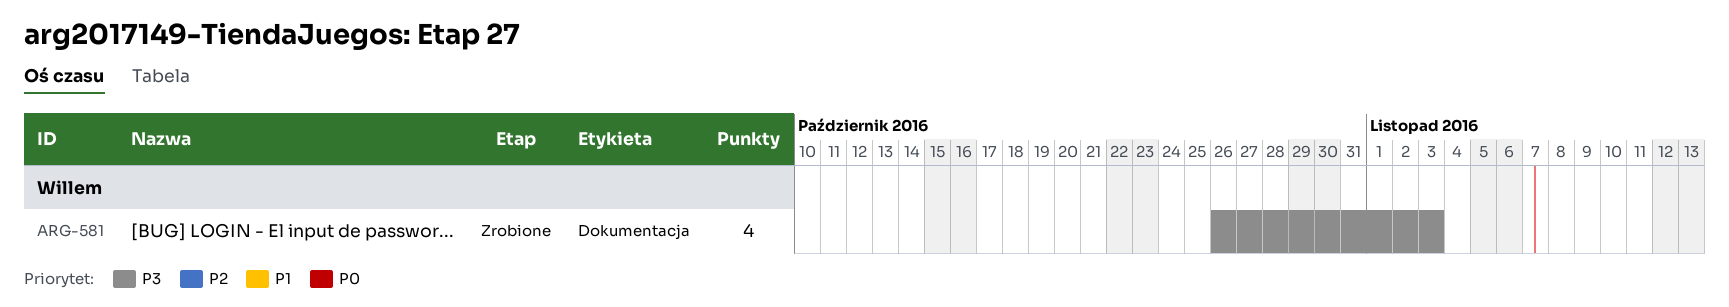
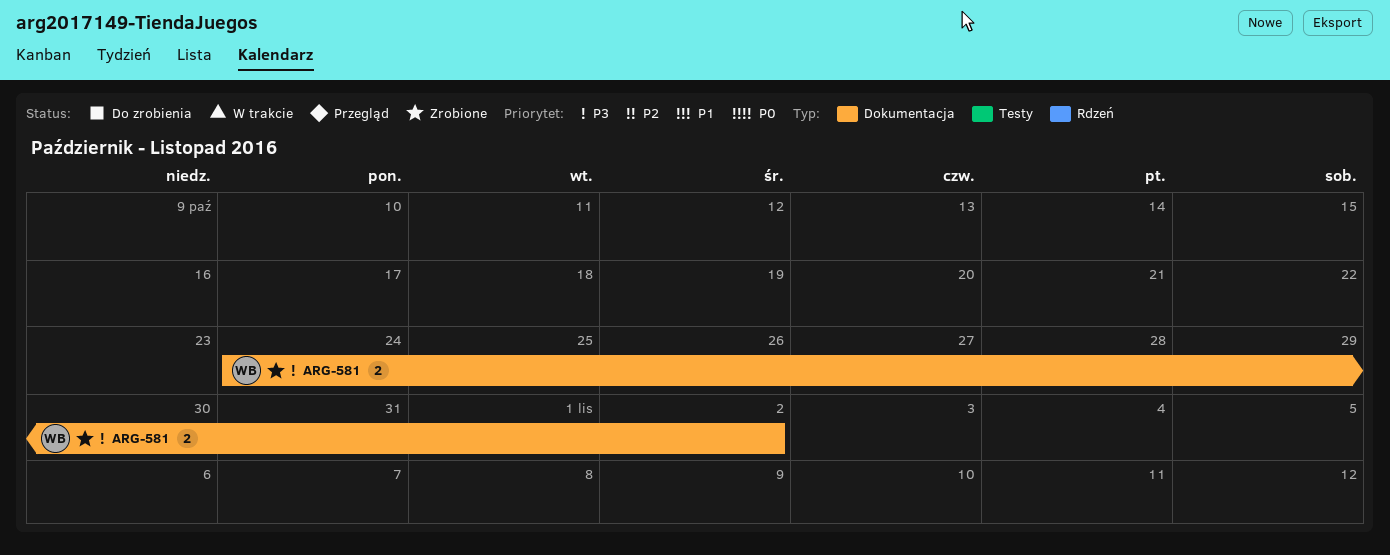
ARG-581, estimate: 4 -> 2
ARG-581, start: Oct 26 -> Oct 24
ARG-581, due: Nov 3 -> Nov 2

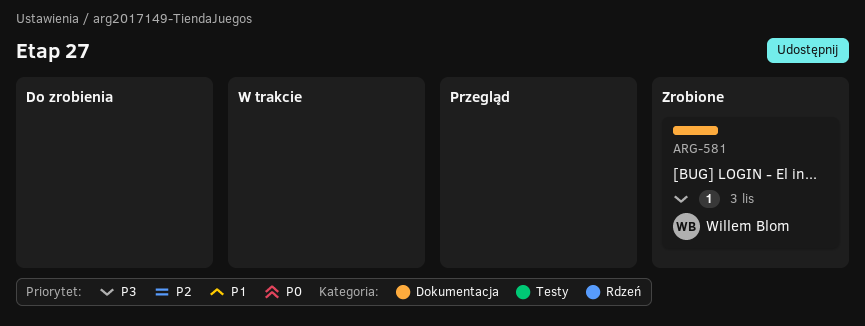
ARG-581, estimate: 2 -> 1
ARG-581, due: Nov 2 -> Nov 3

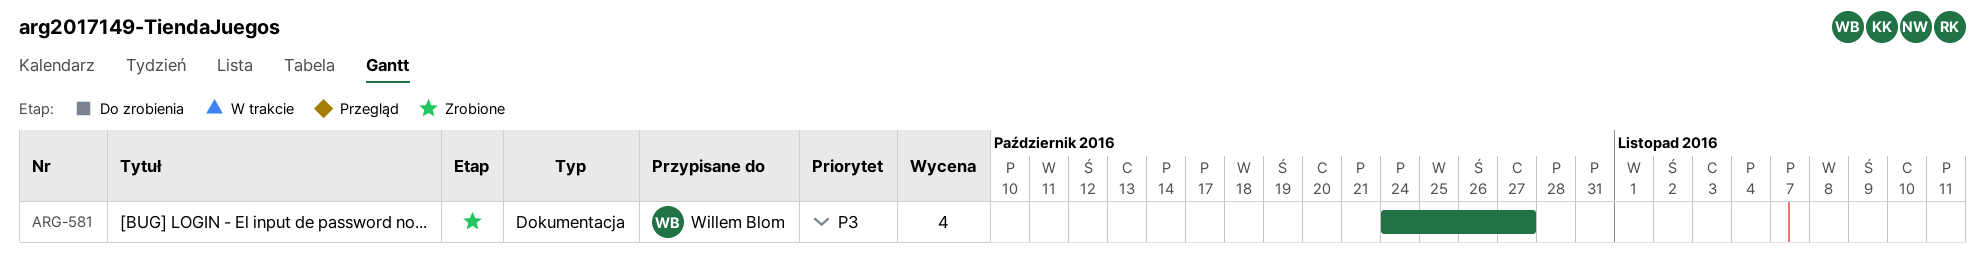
ARG-581, estimate: 1 -> 4
ARG-581, due: Nov 3 -> Oct 27

